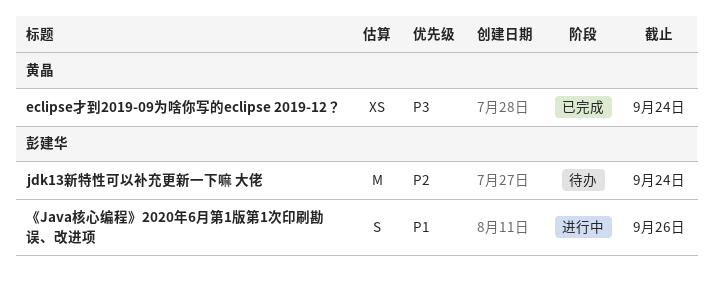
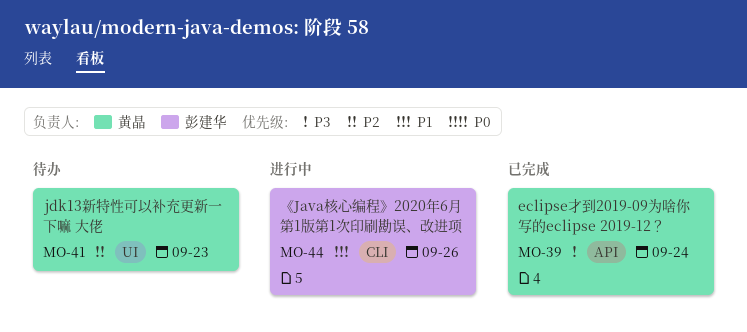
jdk13新特性可以补充更新一下嘛 大佬, owner: 彭建华 -> 黄晶
jdk13新特性可以补充更新一下嘛 大佬, due: Sep 24 -> Sep 23

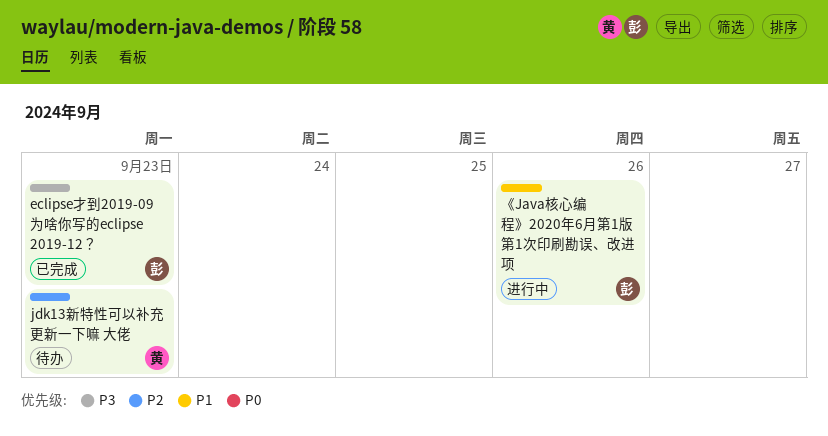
eclipse才到2019-09为啥你写的eclipse 2019-12？, owner: 黄晶 -> 彭建华
eclipse才到2019-09为啥你写的eclipse 2019-12？, due: Sep 24 -> Sep 23

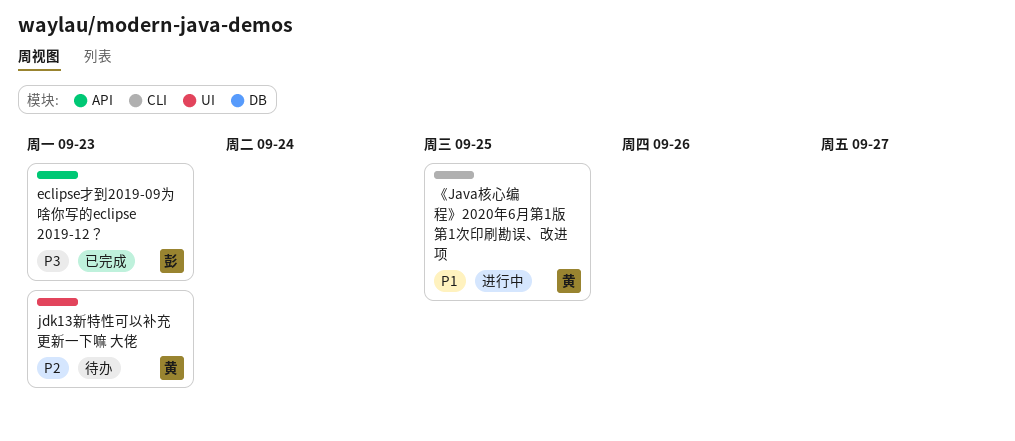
《Java核心编程》2020年6月第1版第1次印刷勘误、改进项, owner: 彭 -> 黄
《Java核心编程》2020年6月第1版第1次印刷勘误、改进项, due: Sep 26 -> Sep 25

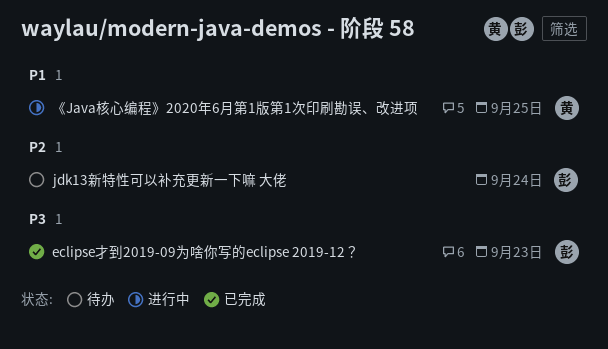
jdk13新特性可以补充更新一下嘛 大佬, owner: 黄 -> 彭
jdk13新特性可以补充更新一下嘛 大佬, due: Sep 23 -> Sep 24

